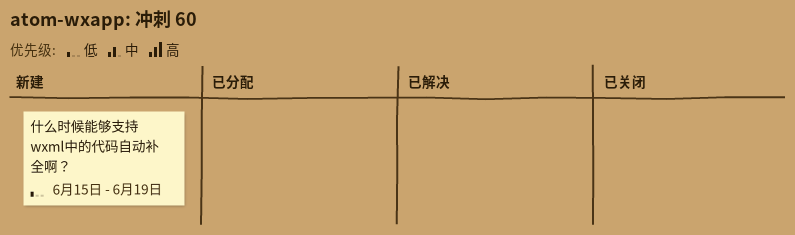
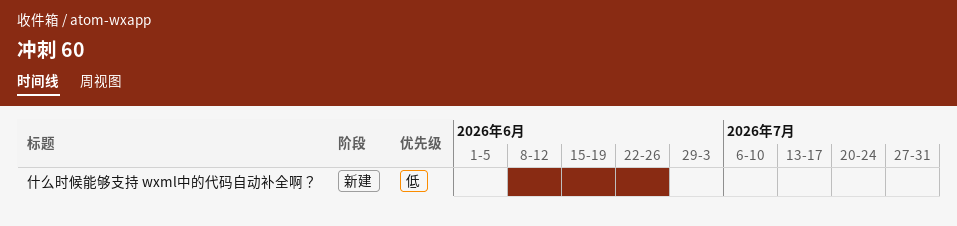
什么时候能够支持 wxml中的代码自动补全啊？, start: Jun 15 -> Jun 8
什么时候能够支持 wxml中的代码自动补全啊？, due: Jun 19 -> Jun 26

